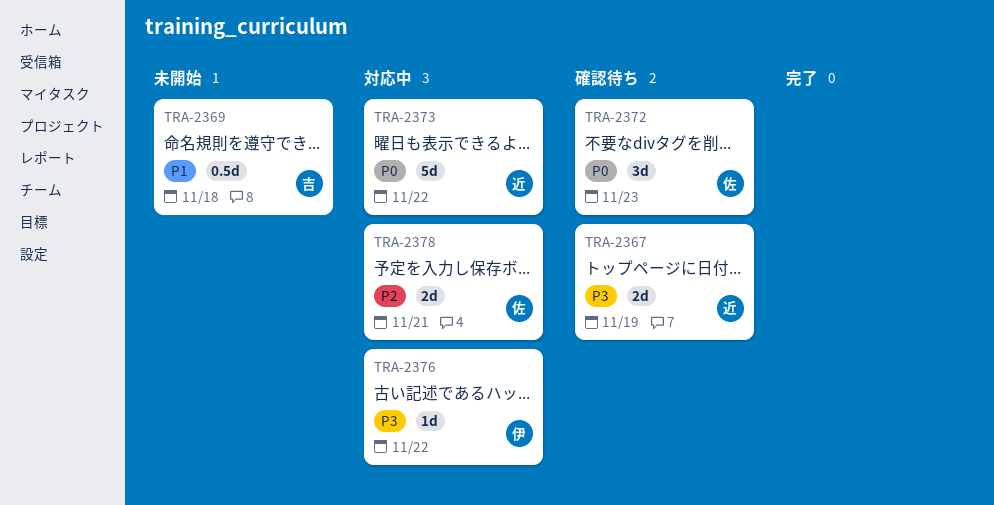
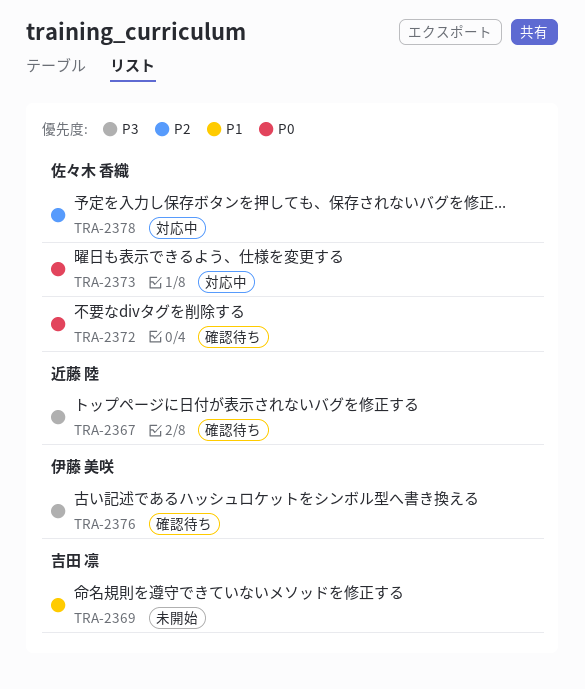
TRA-2373, owner: 近藤 陸 -> 佐々木 香織
TRA-2376, status: 対応中 -> 確認待ち

